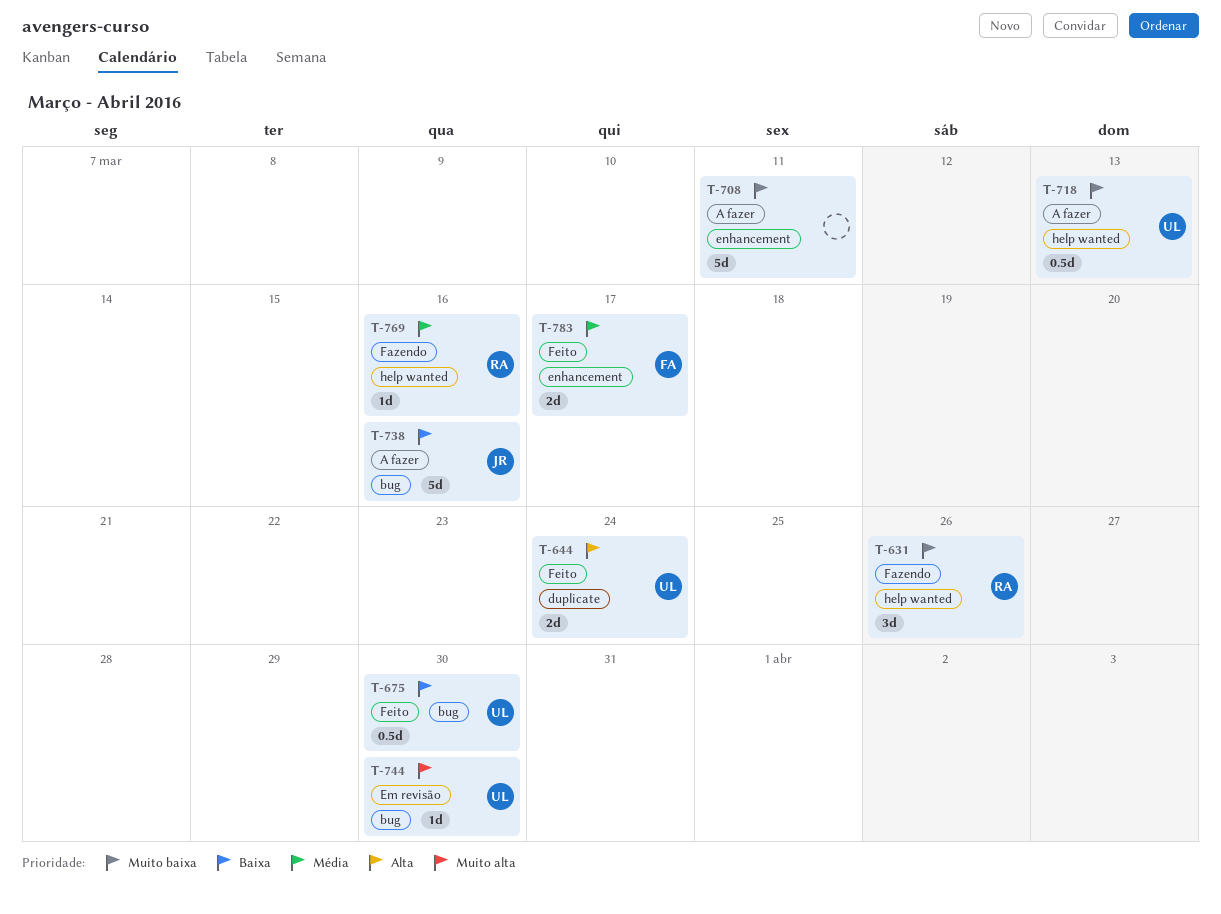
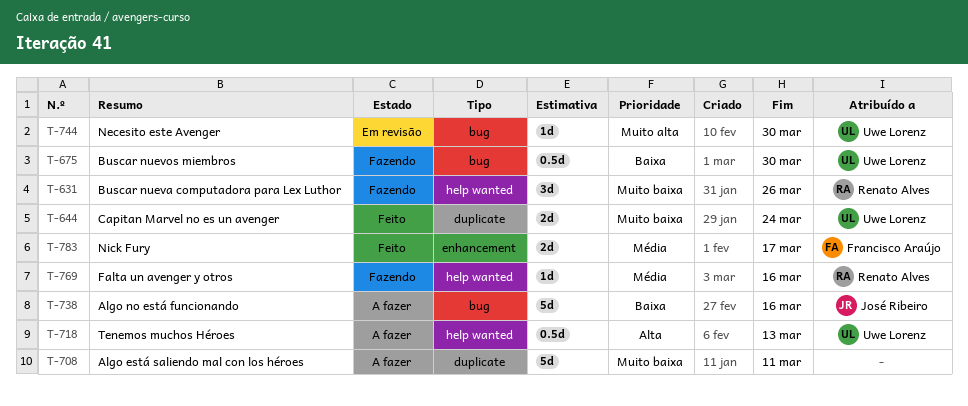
T-644, priority: Alta -> Muito baixa
T-675, status: Feito -> Fazendo
T-708, label: enhancement -> duplicate
T-718, priority: Muito baixa -> Alta

